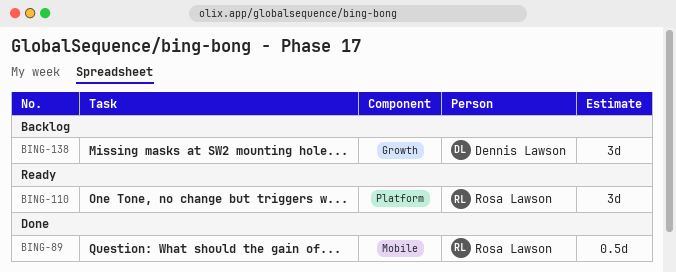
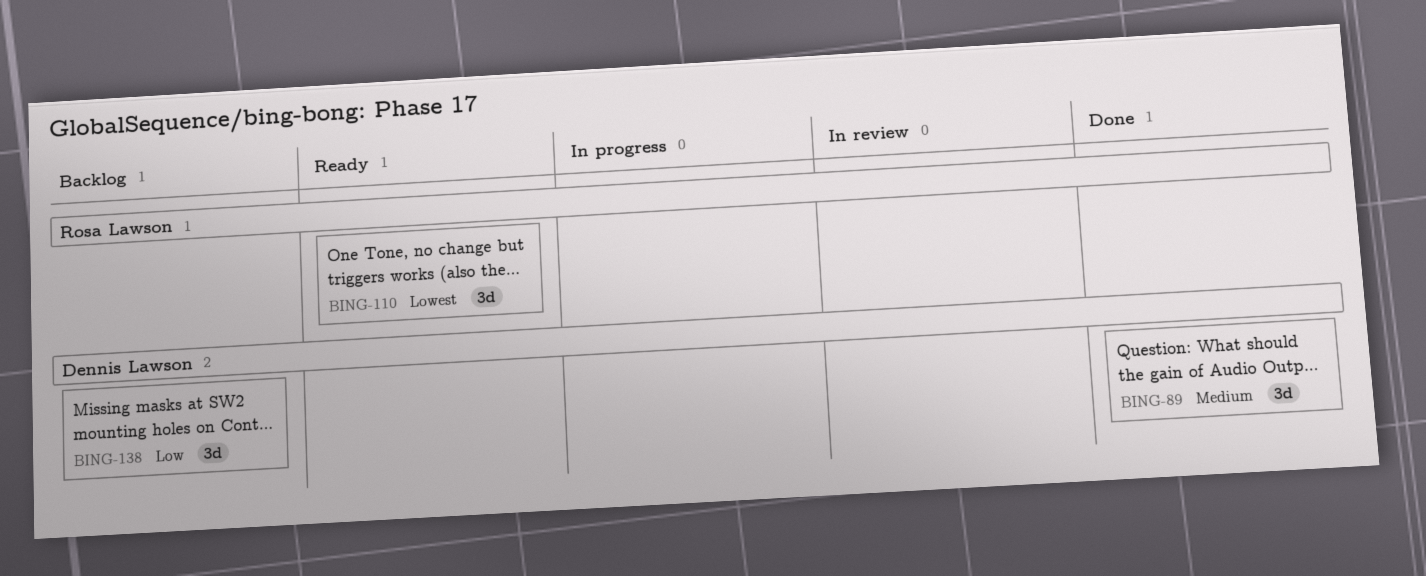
BING-89, owner: Rosa Lawson -> Dennis Lawson
BING-89, estimate: 0.5d -> 3d

